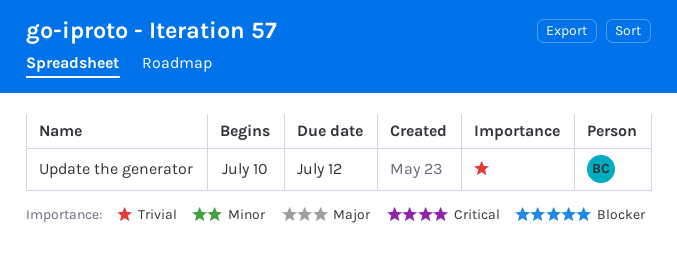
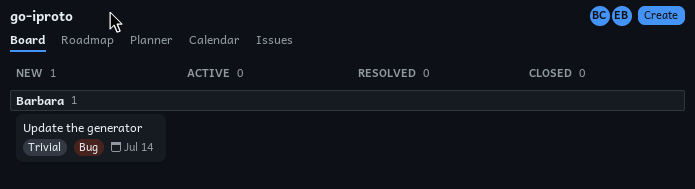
Update the generator, due: Jul 12 -> Jul 14

